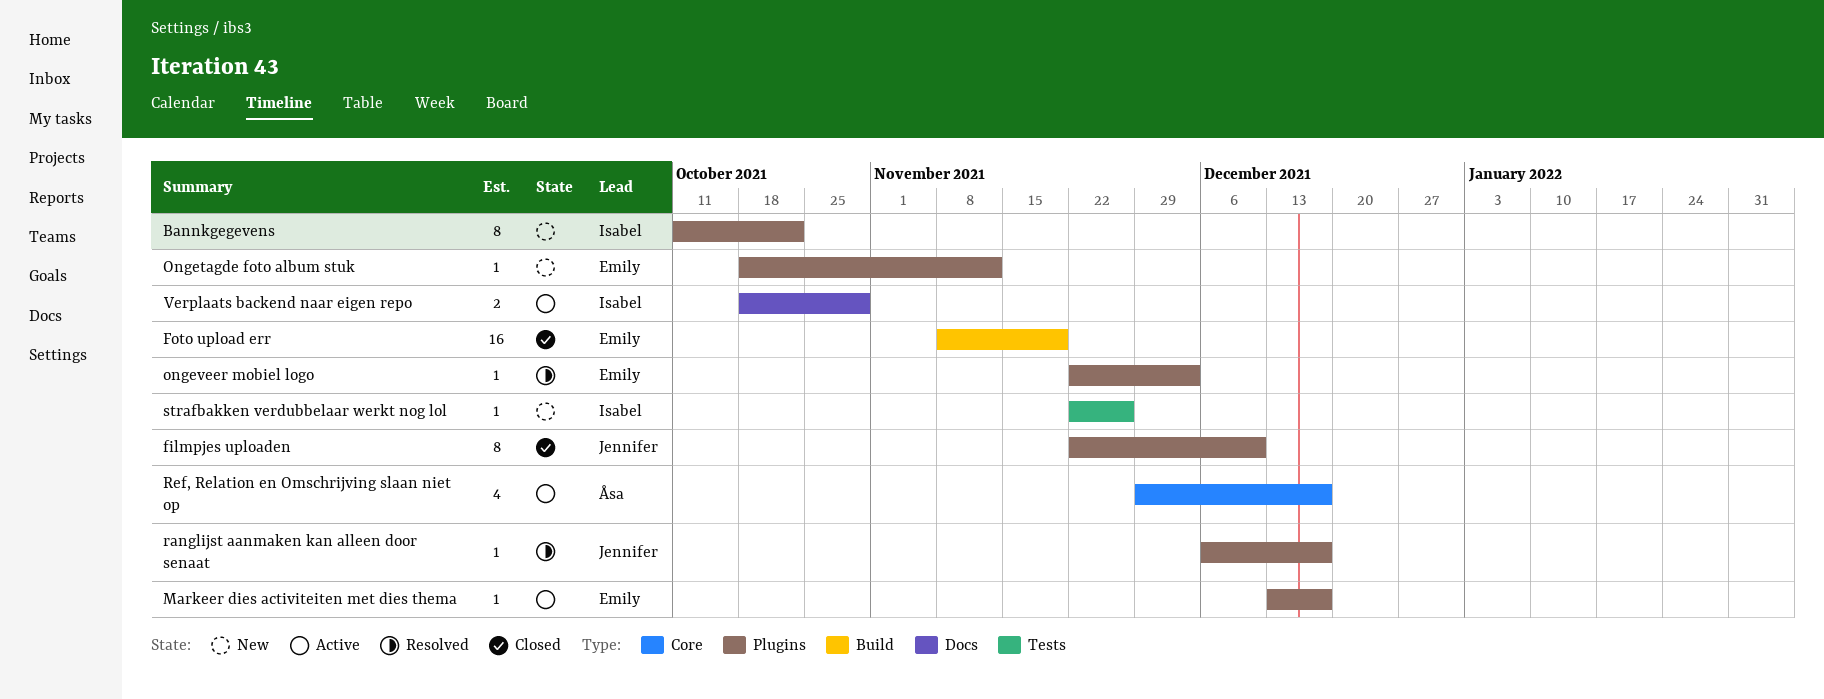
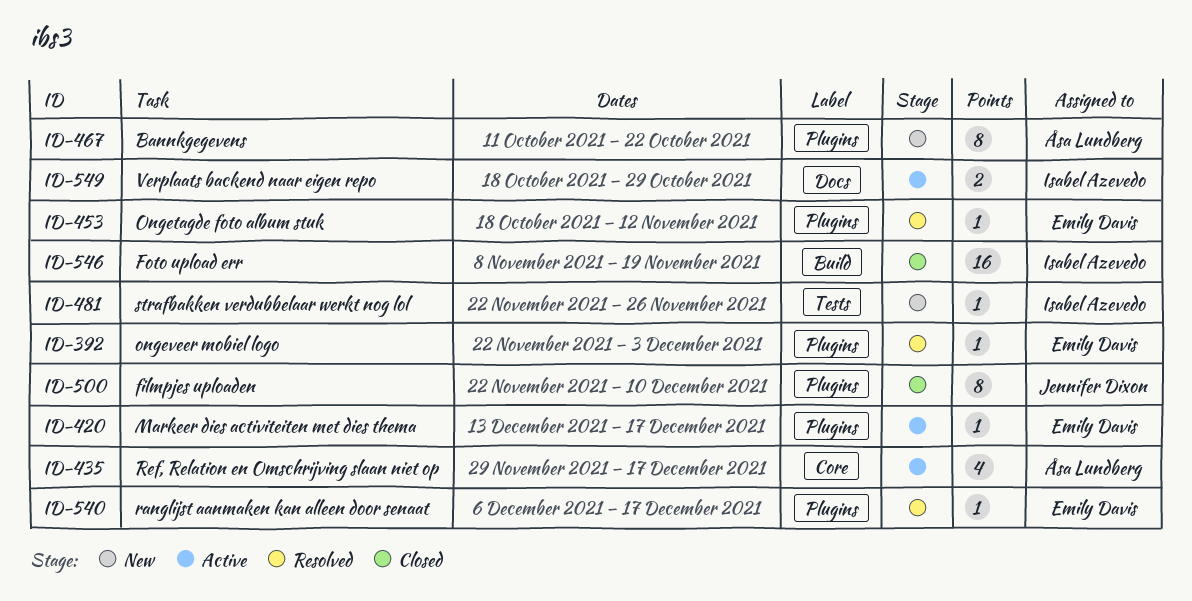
Bannkgegevens, owner: Isabel Azevedo -> Åsa Lundberg
Foto upload err, owner: Emily Davis -> Isabel Azevedo
Ongetagde foto album stuk, status: New -> Resolved
ranglijst aanmaken kan alleen door senaat, owner: Jennifer Dixon -> Emily Davis

